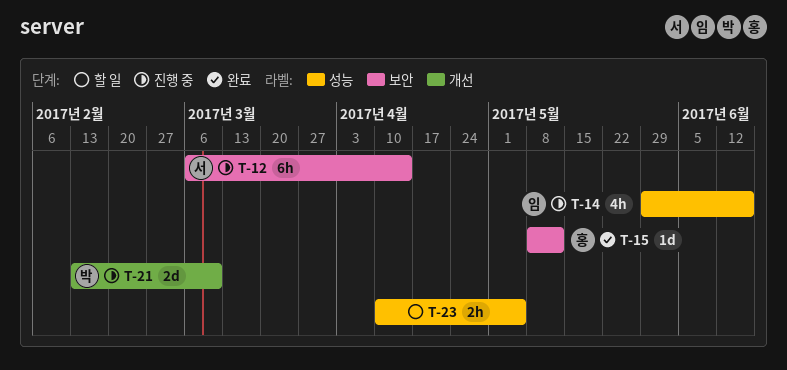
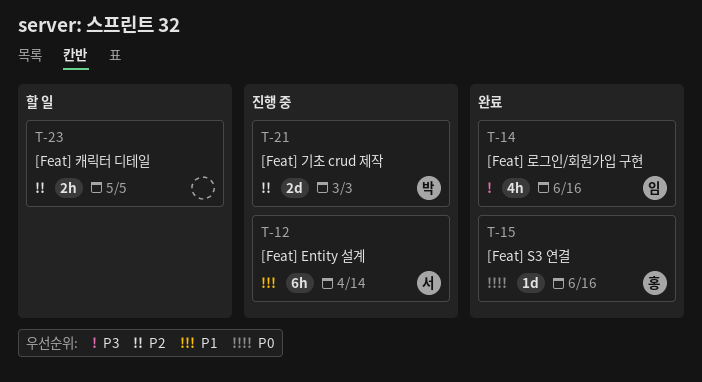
T-14, status: 진행 중 -> 완료
T-15, due: May 12 -> Jun 16
T-21, due: Mar 10 -> Mar 3

